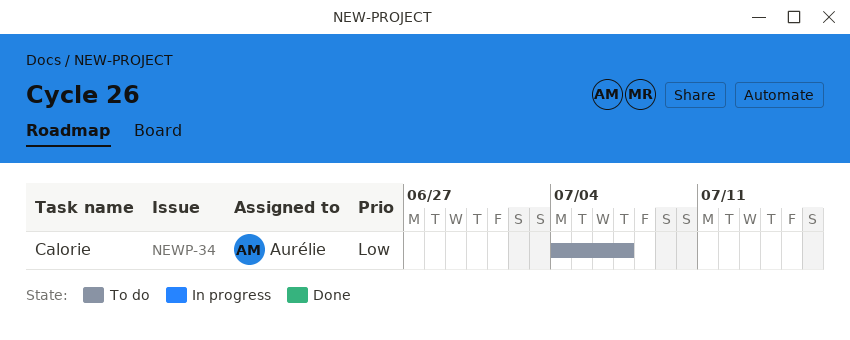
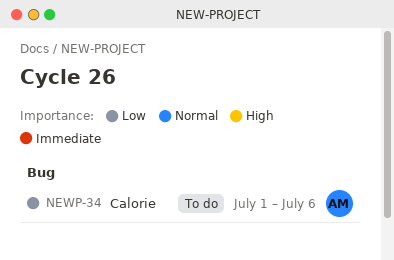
NEWP-34, start: Jul 4 -> Jul 1
NEWP-34, due: Jul 7 -> Jul 6

